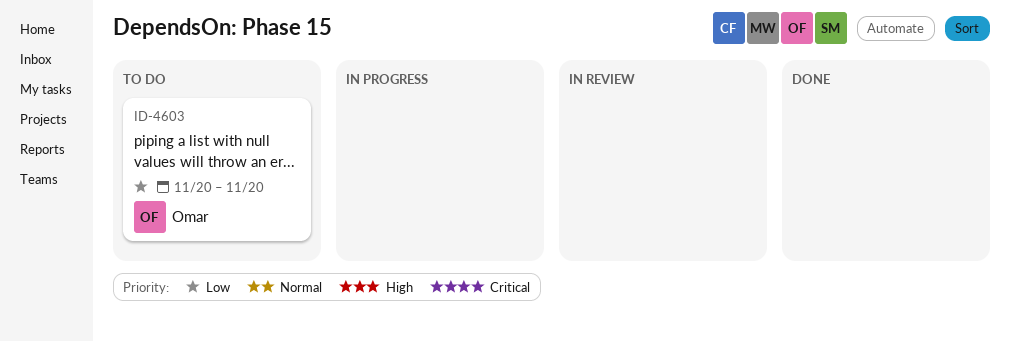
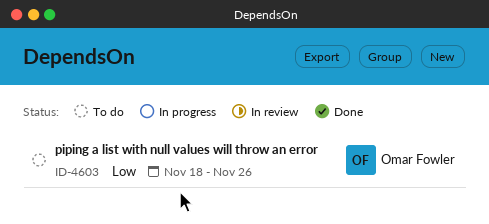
ID-4603, start: Nov 20 -> Nov 18
ID-4603, due: Nov 20 -> Nov 26

